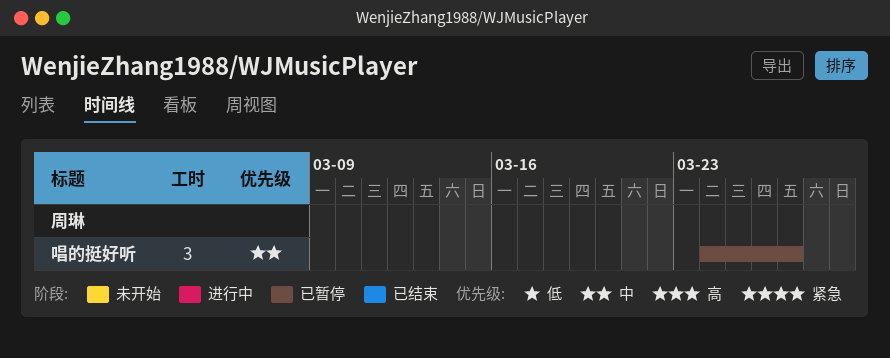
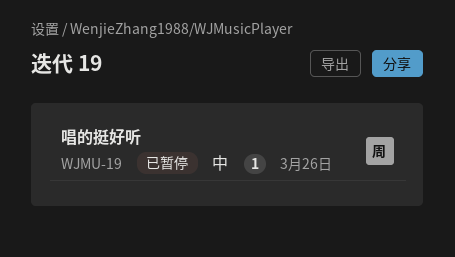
唱的挺好听, estimate: 3 -> 1
唱的挺好听, due: Mar 27 -> Mar 26

